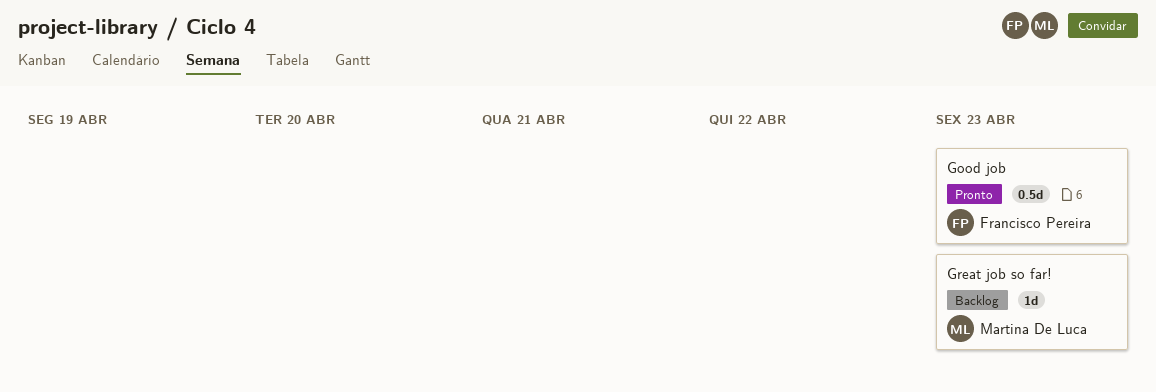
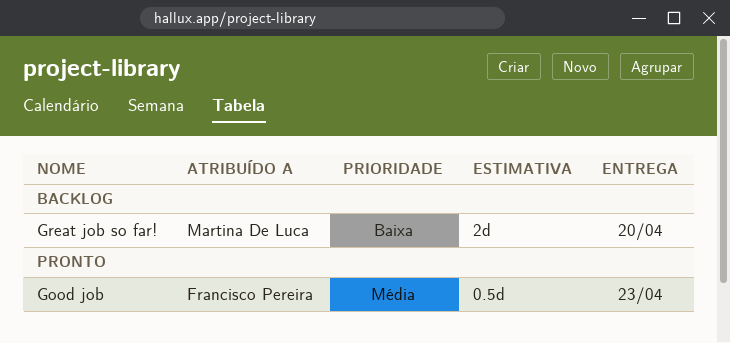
Great job so far!, estimate: 1d -> 2d
Great job so far!, due: Apr 23 -> Apr 20

